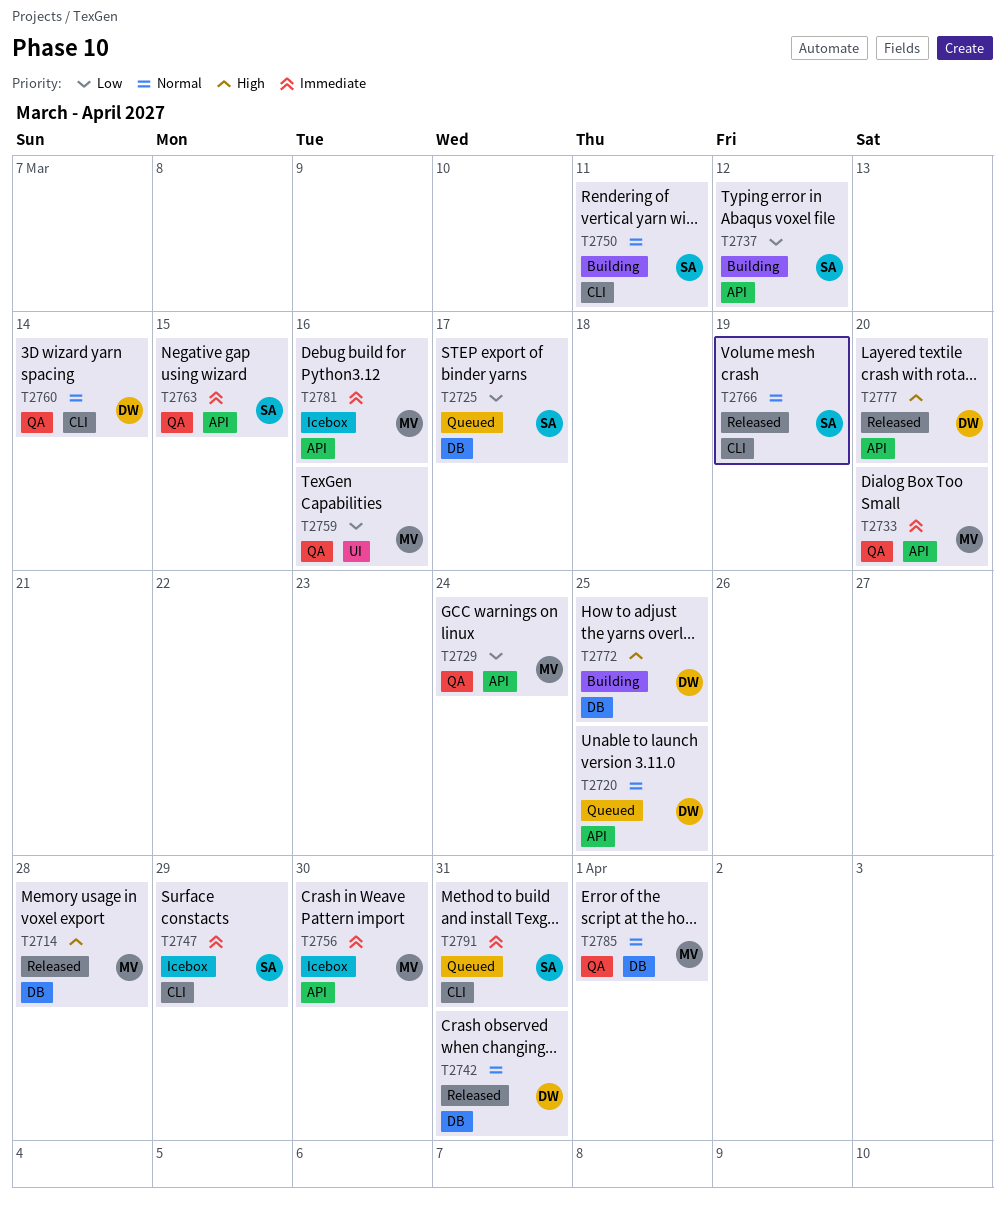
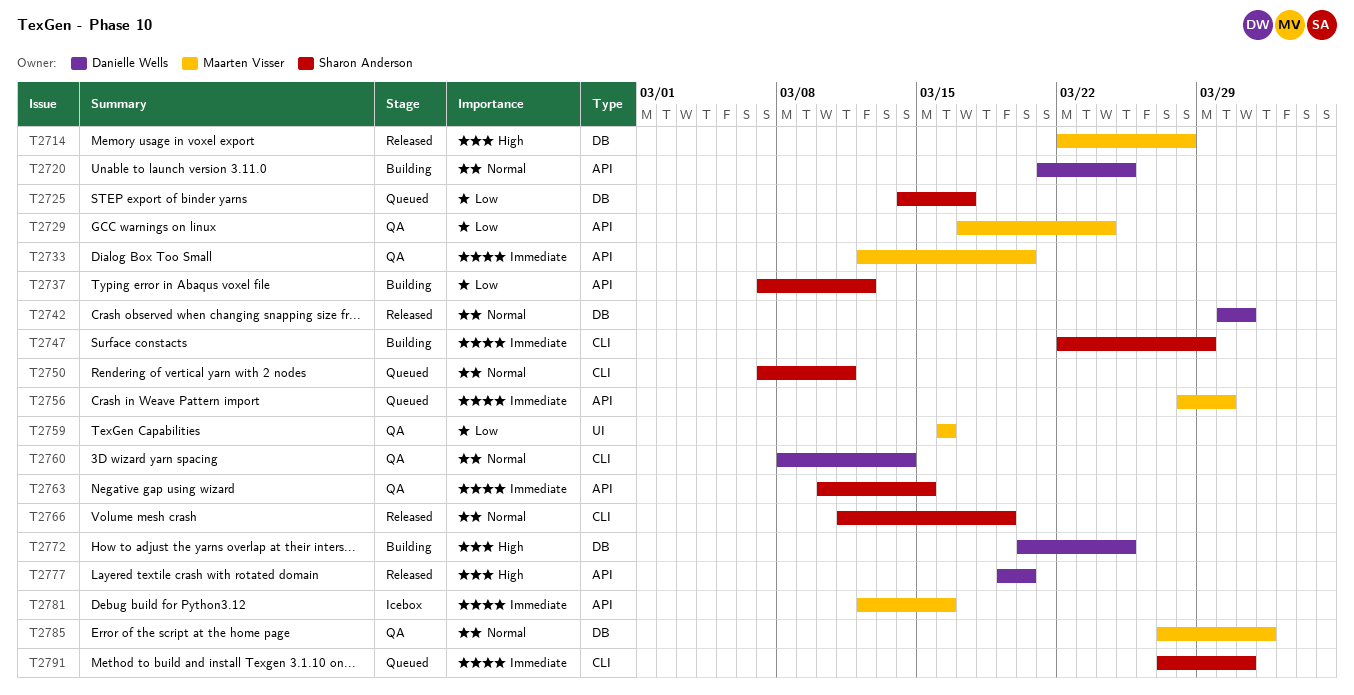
T2720, status: Queued -> Building
T2747, status: Icebox -> Building
T2750, status: Building -> Queued
T2756, status: Icebox -> Queued

